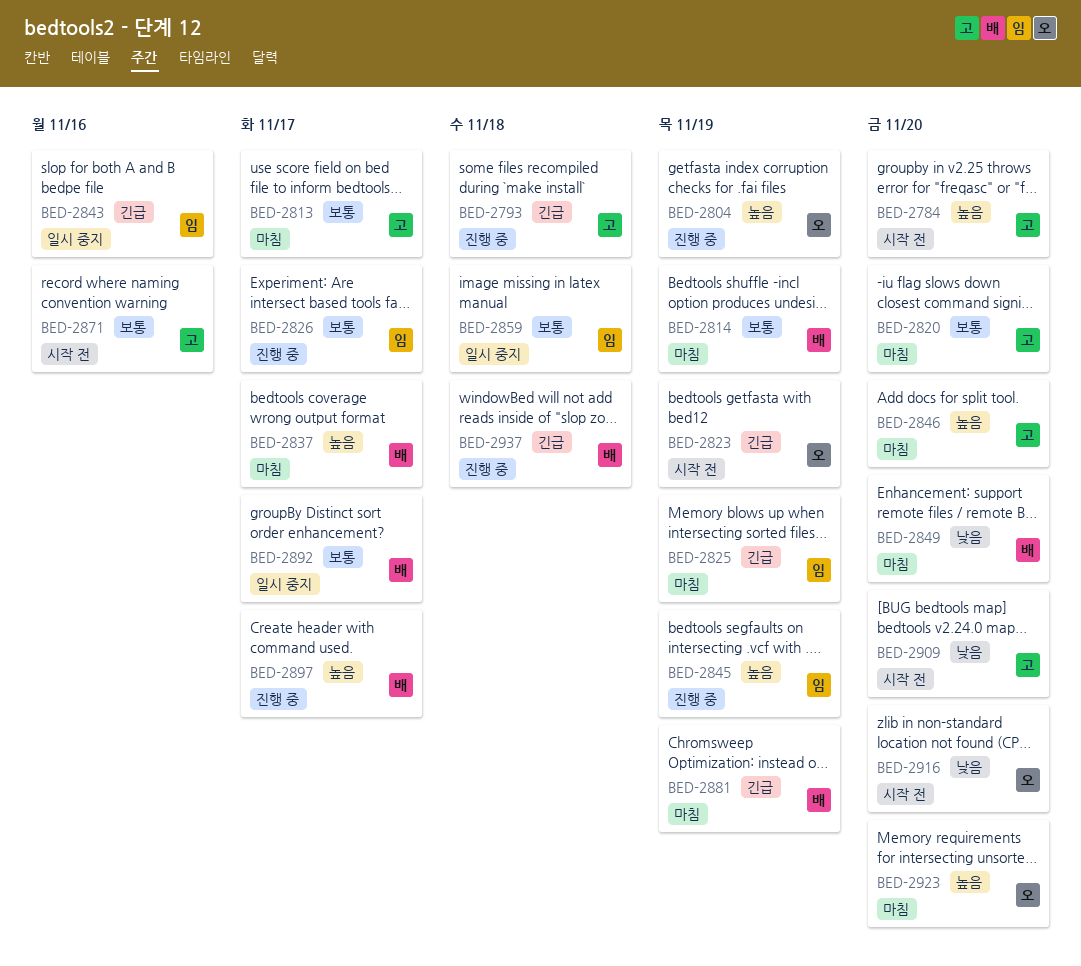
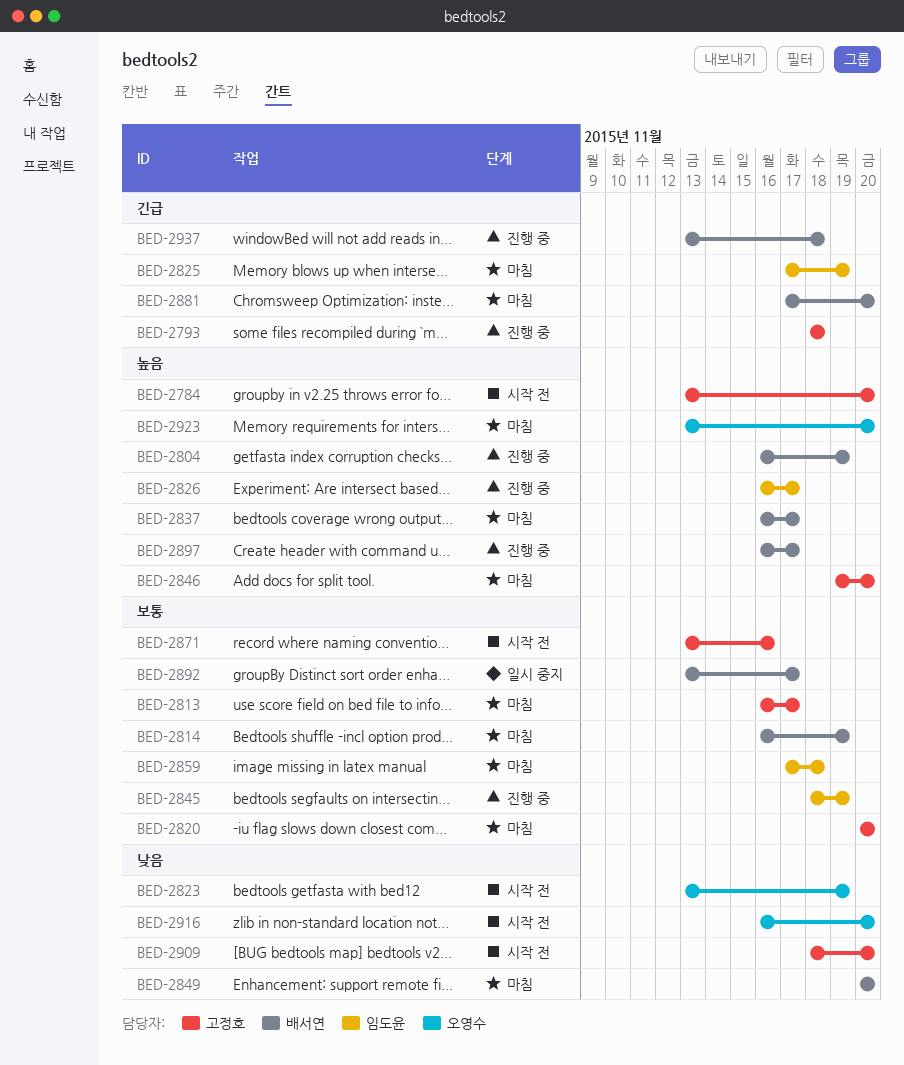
BED-2804, owner: 오영수 -> 배서연
BED-2823, priority: 긴급 -> 낮음
BED-2826, priority: 보통 -> 높음
BED-2843: present -> none
BED-2845, priority: 높음 -> 보통
BED-2859, status: 일시 중지 -> 마침
BED-2881, due: Nov 19 -> Nov 20

